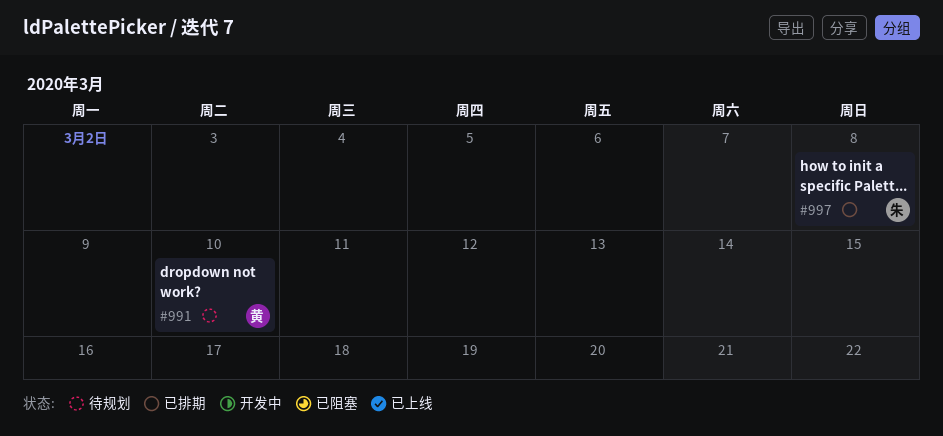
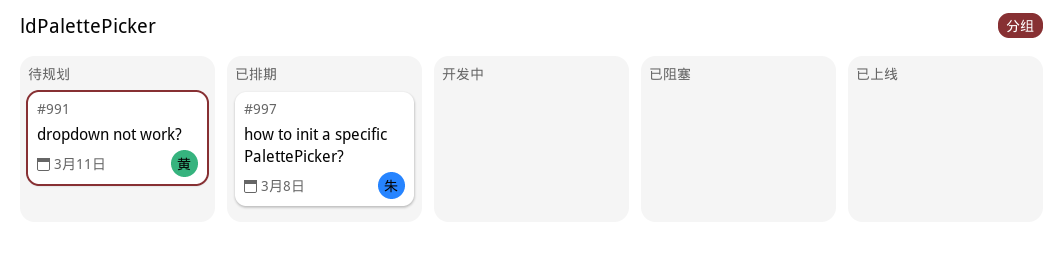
#991, due: Mar 10 -> Mar 11

